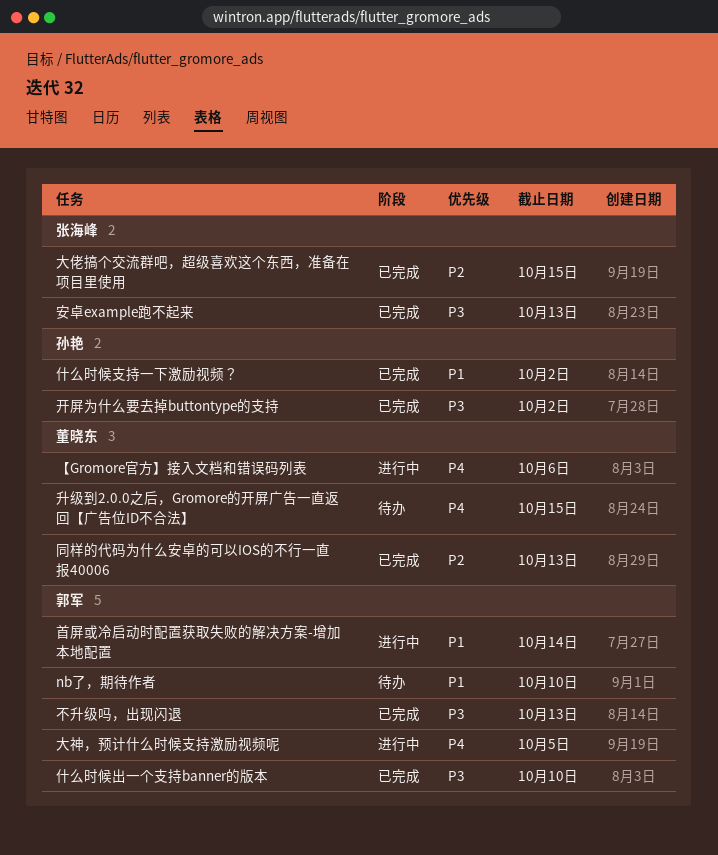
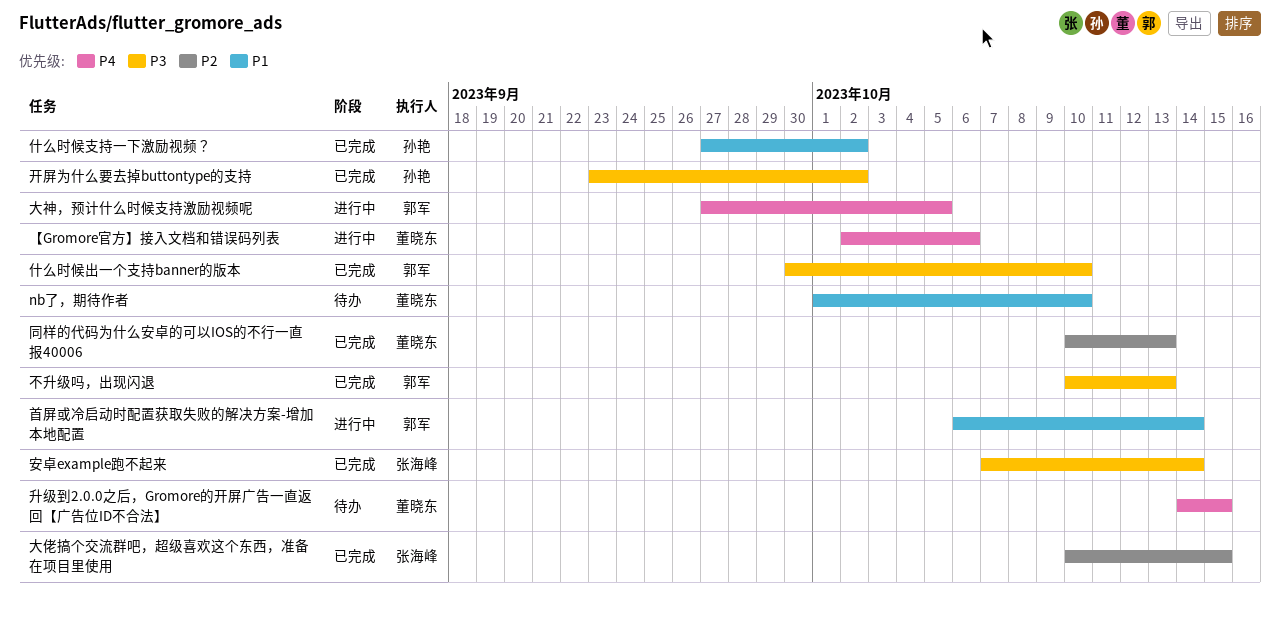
nb了，期待作者, owner: 郭军 -> 董晓东
安卓example跑不起来, due: Oct 13 -> Oct 14

